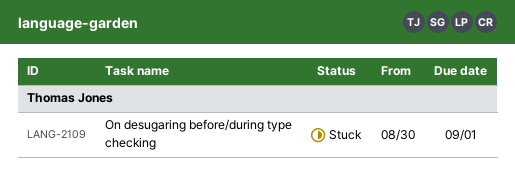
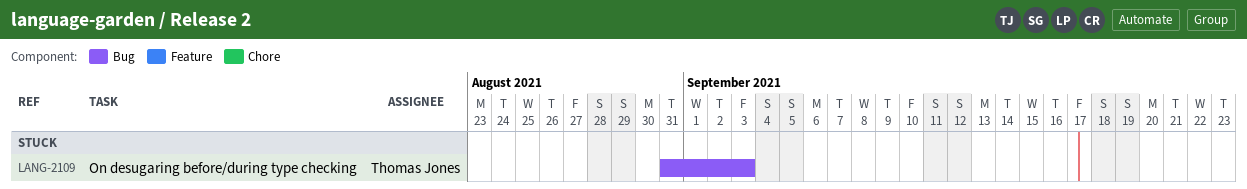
LANG-2109, start: Aug 30 -> Aug 31
LANG-2109, due: Sep 1 -> Sep 3

